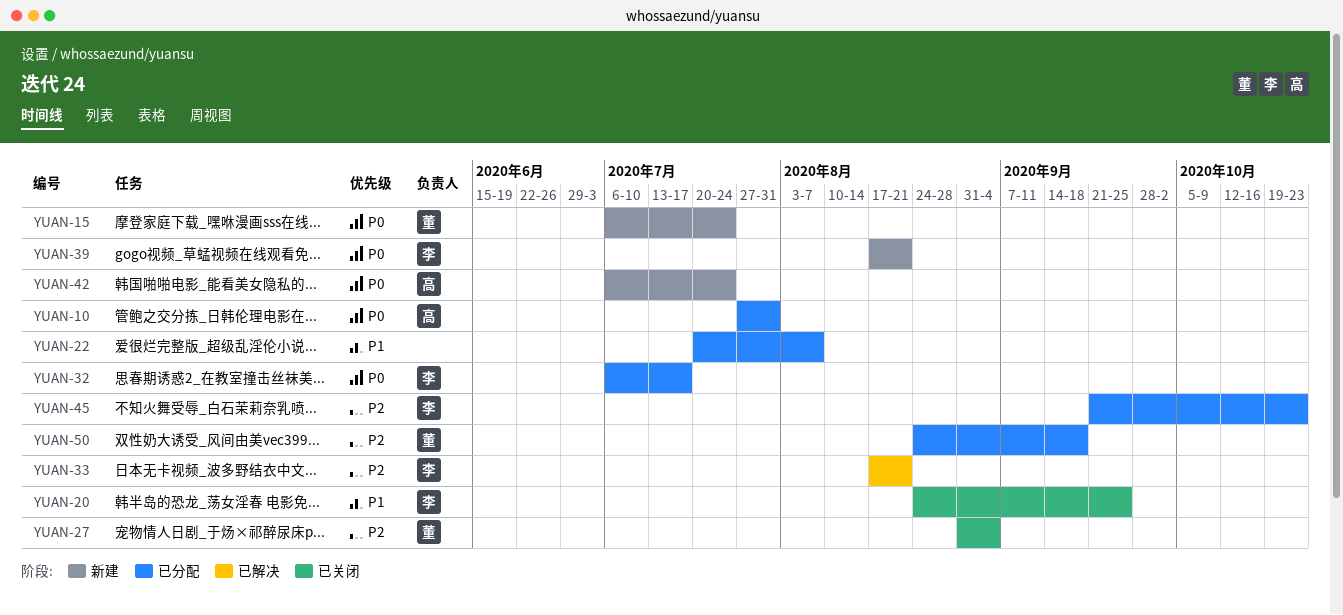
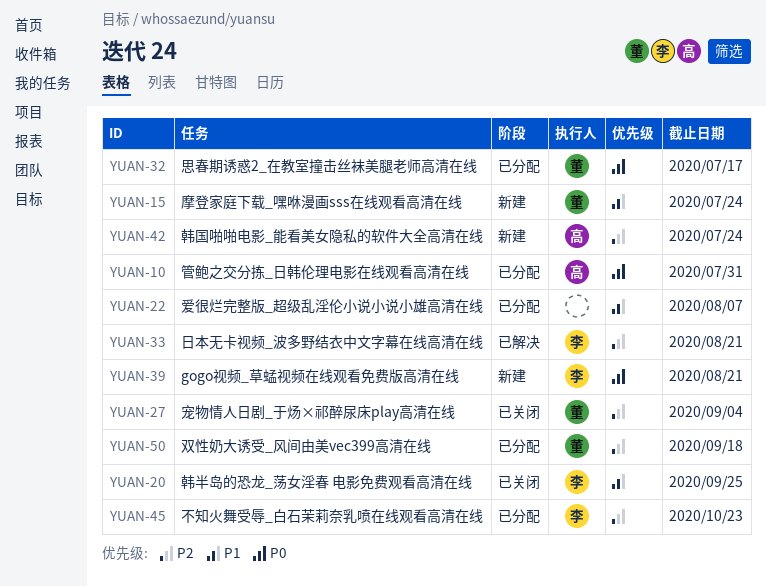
YUAN-15, priority: P0 -> P1
YUAN-32, owner: 李 -> 董
YUAN-42, priority: P0 -> P2

